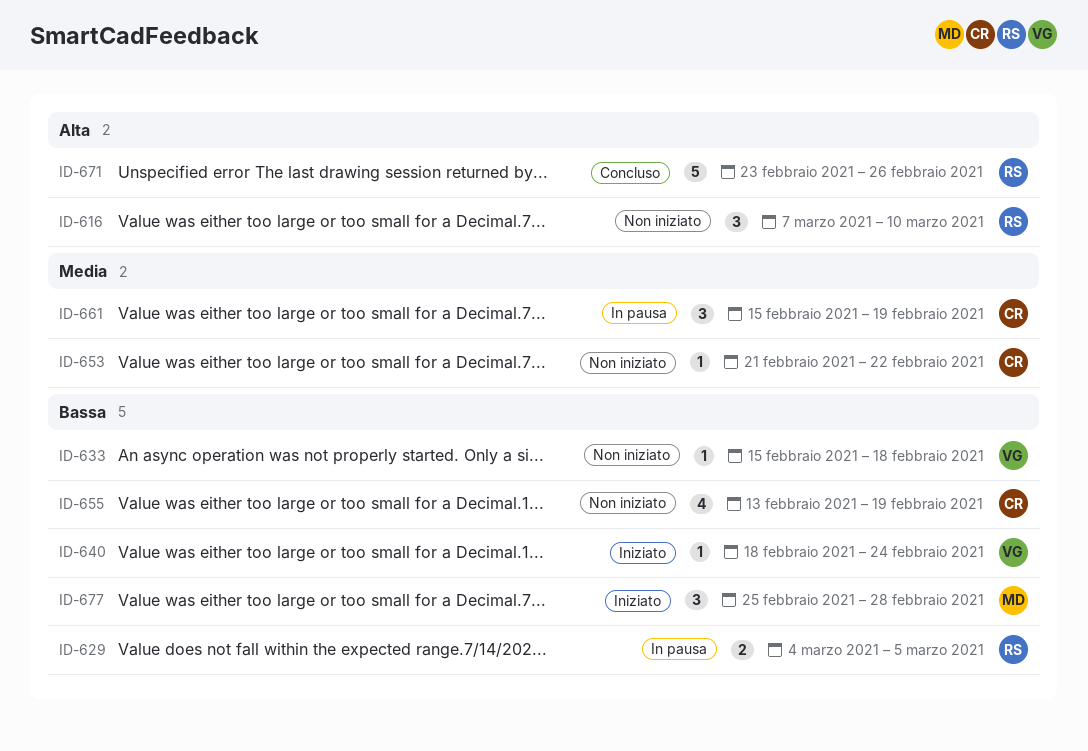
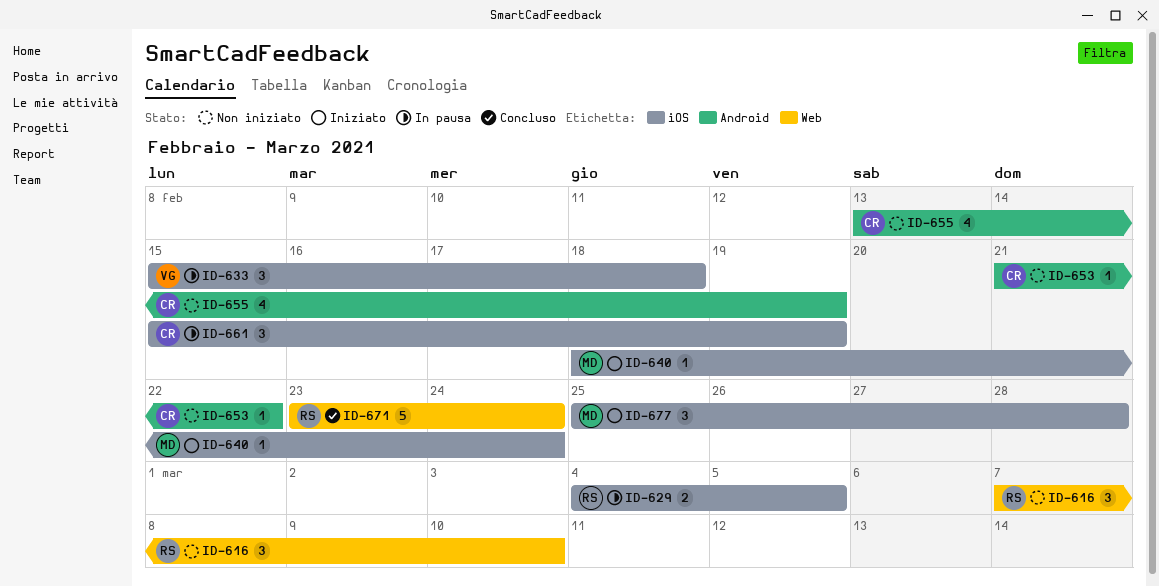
ID-633, status: Non iniziato -> In pausa
ID-633, estimate: 1 -> 3
ID-640, owner: VG -> MD
ID-671, due: Feb 26 -> Feb 24

